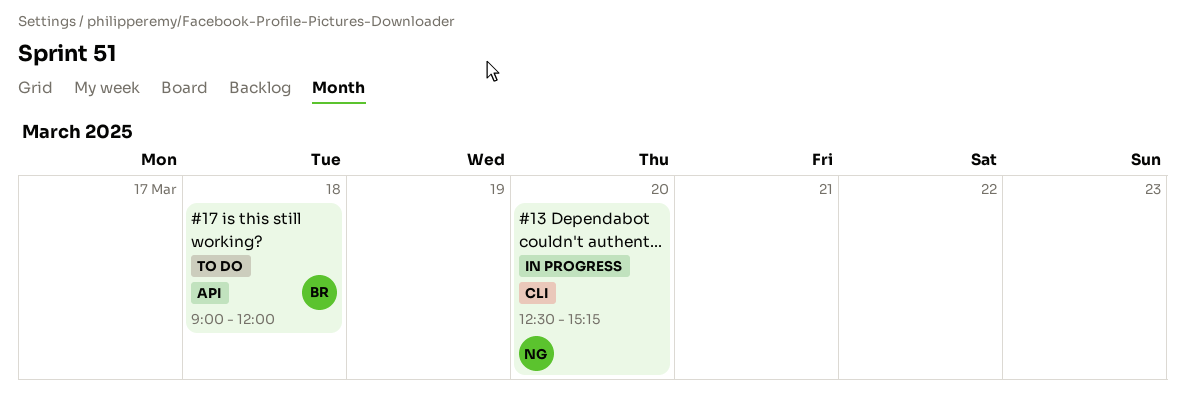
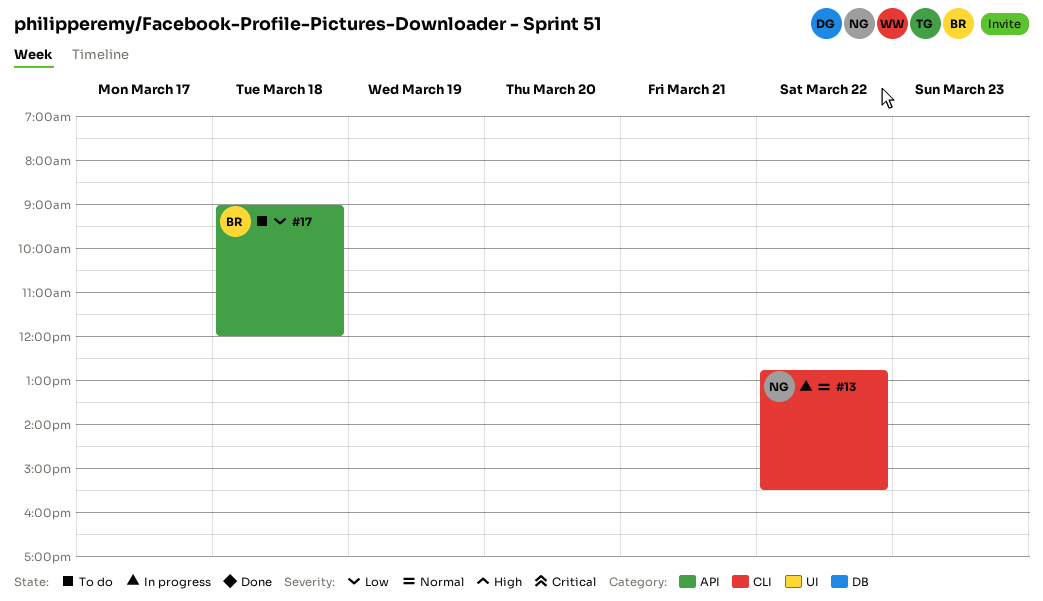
#13, day: Mar 20 -> Mar 22
#13, begins: 12:30 -> 12:45
#13, ends: 15:15 -> 15:30

